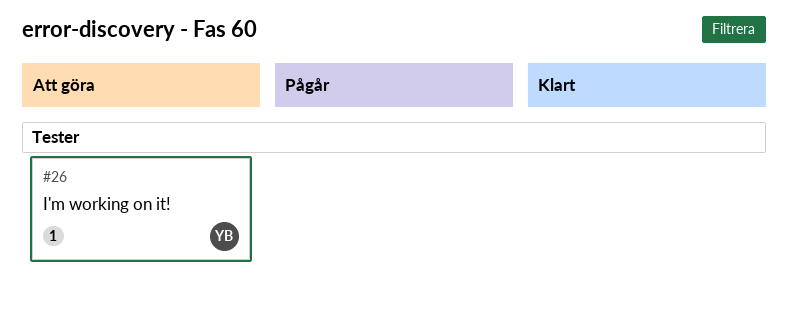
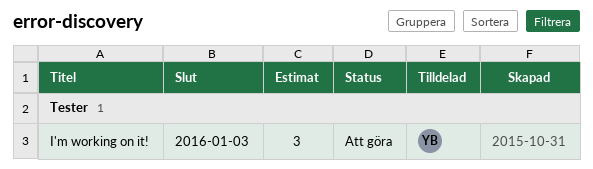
I'm working on it!, estimate: 1 -> 3

